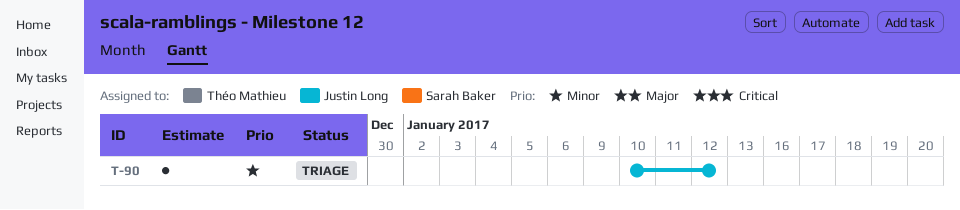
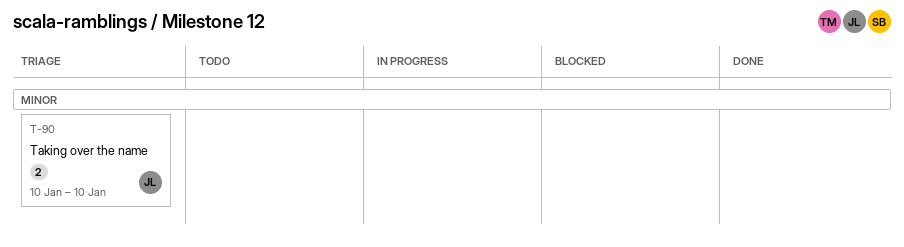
T-90, estimate: 1 -> 2
T-90, due: Jan 12 -> Jan 10

